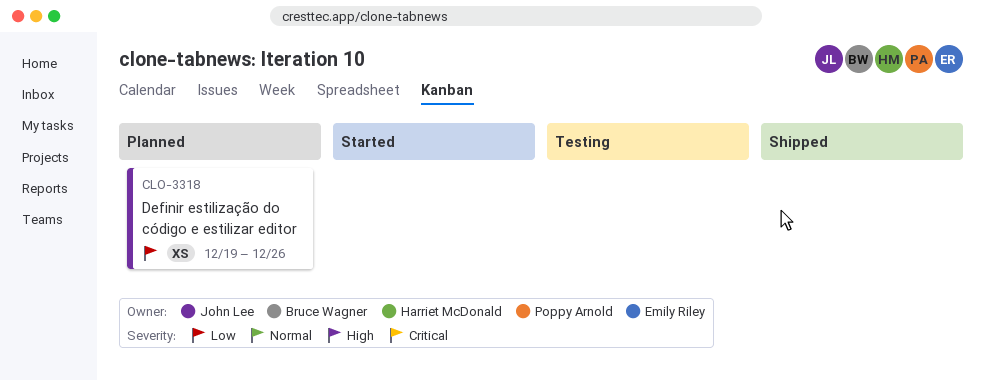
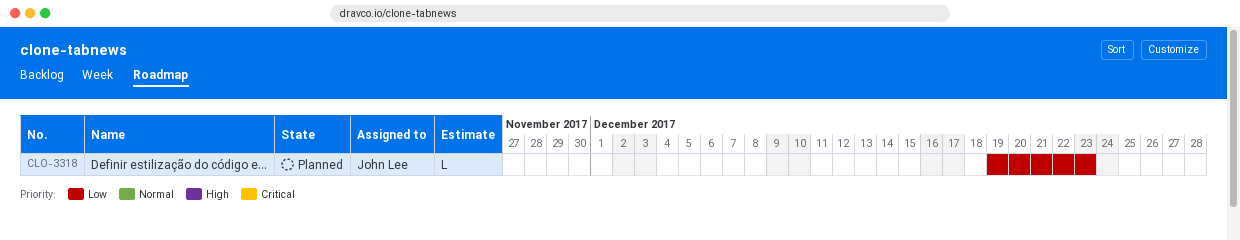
CLO-3318, estimate: XS -> L
CLO-3318, due: Dec 26 -> Dec 23

